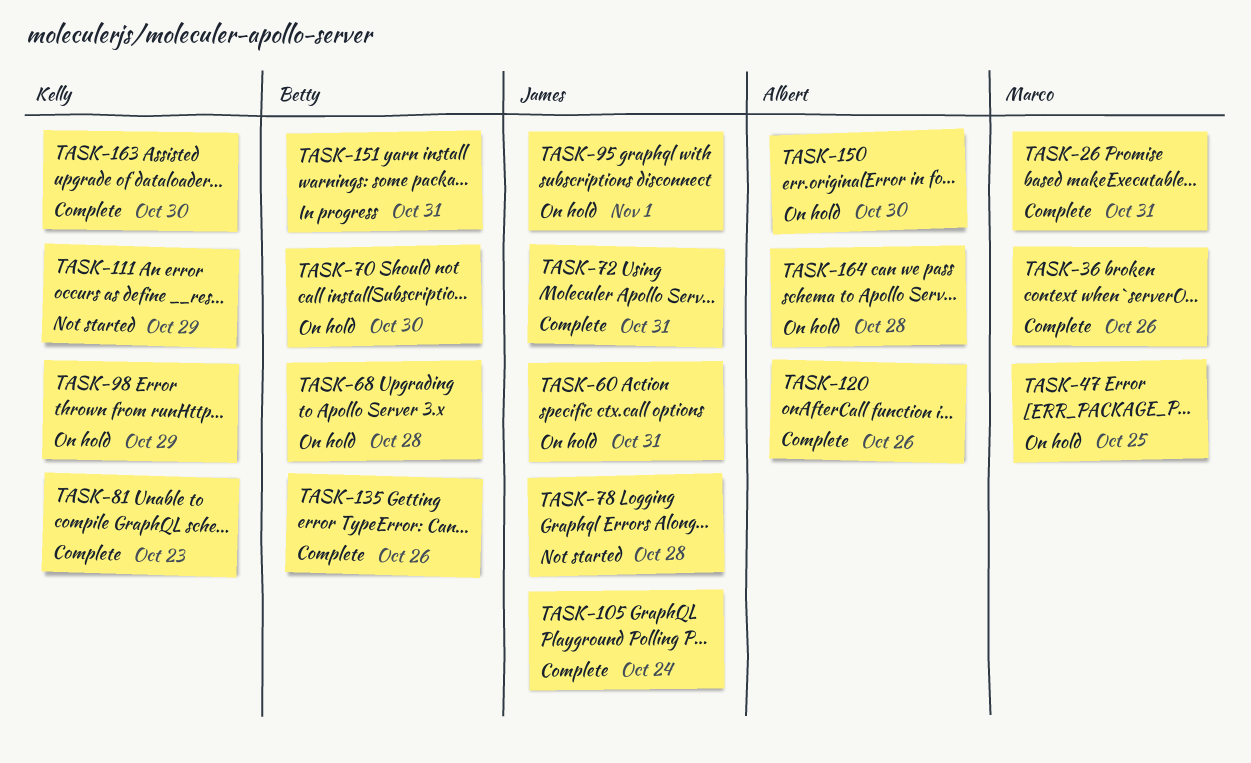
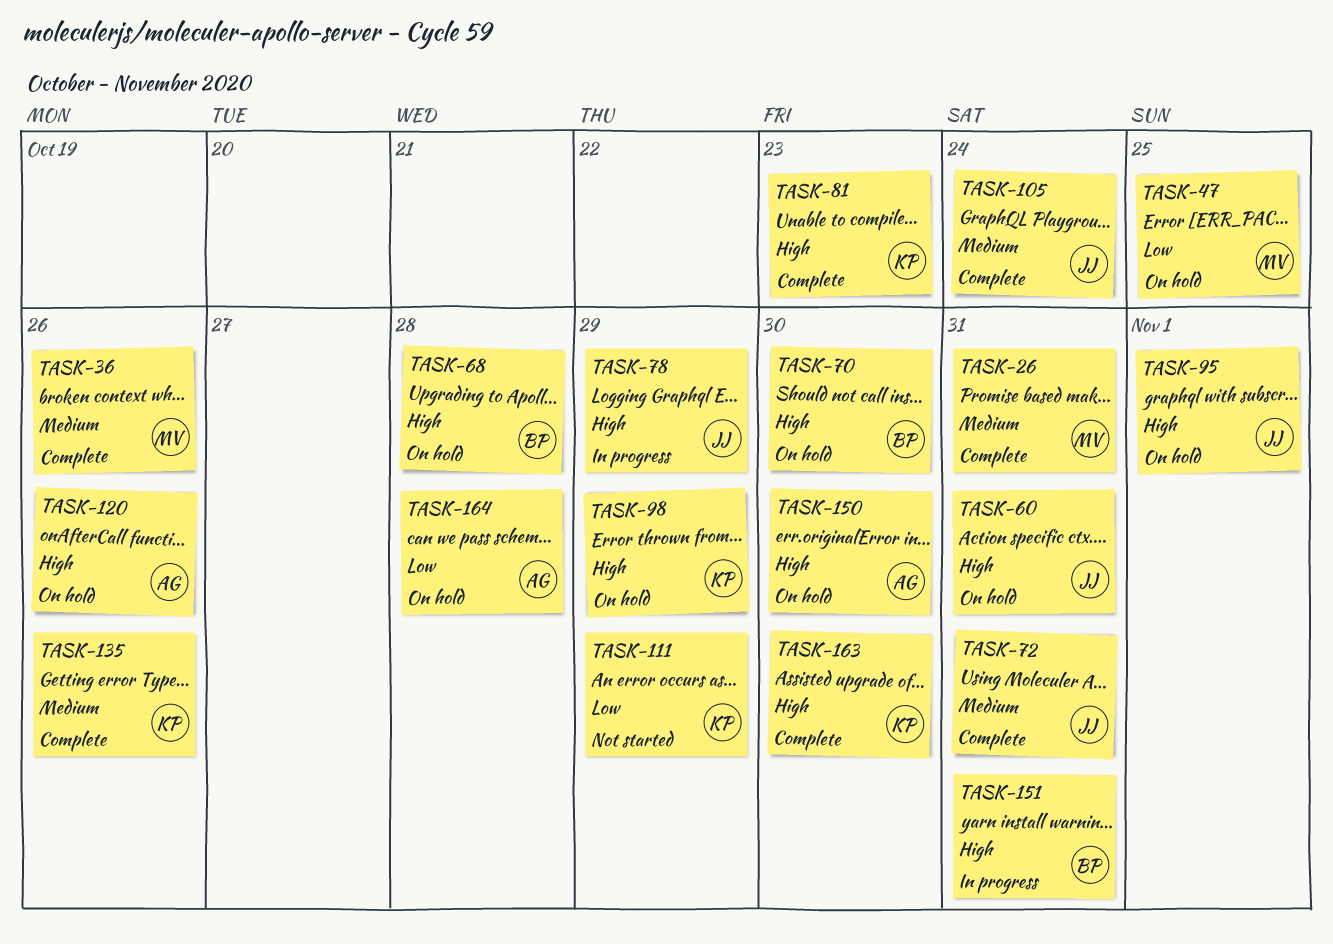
TASK-78, status: Not started -> In progress
TASK-78, due: Oct 28 -> Oct 29
TASK-120, status: Complete -> On hold
TASK-135, owner: Betty -> Kelly

